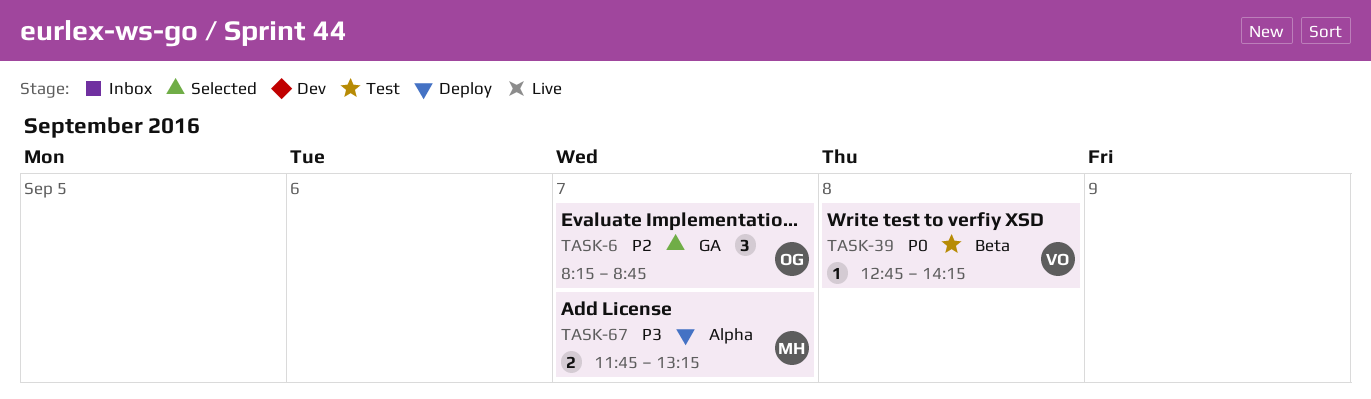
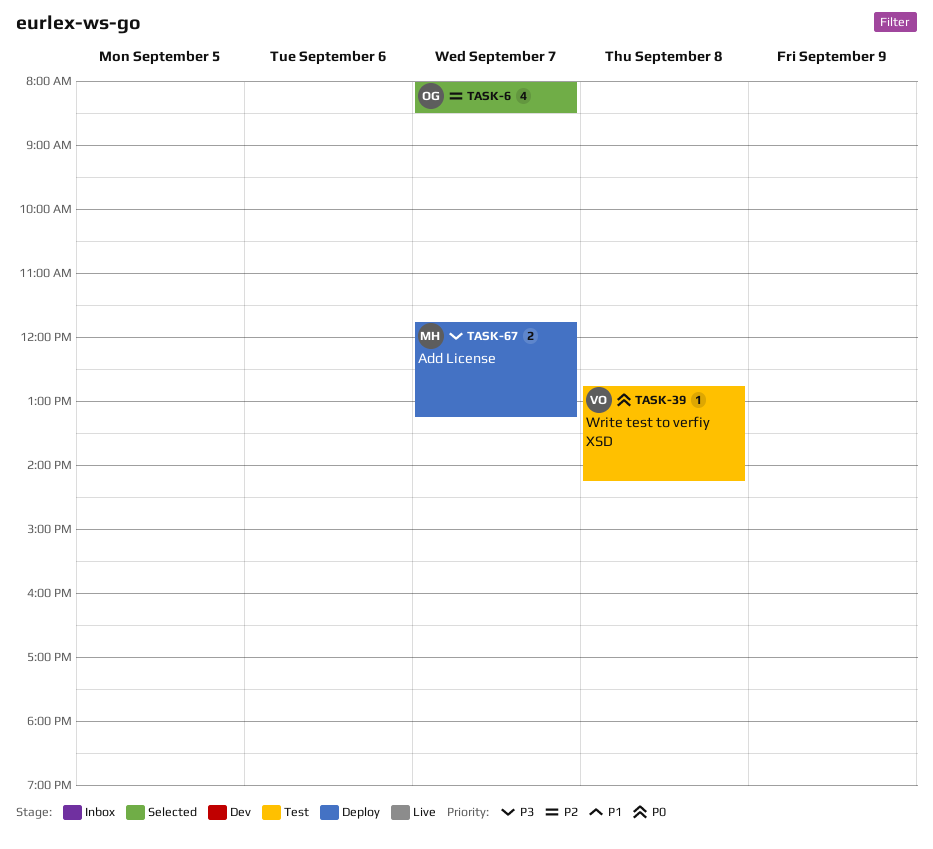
TASK-6, estimate: 3 -> 4
TASK-6, begins: 08:15 -> 08:00
TASK-6, ends: 08:45 -> 08:30

